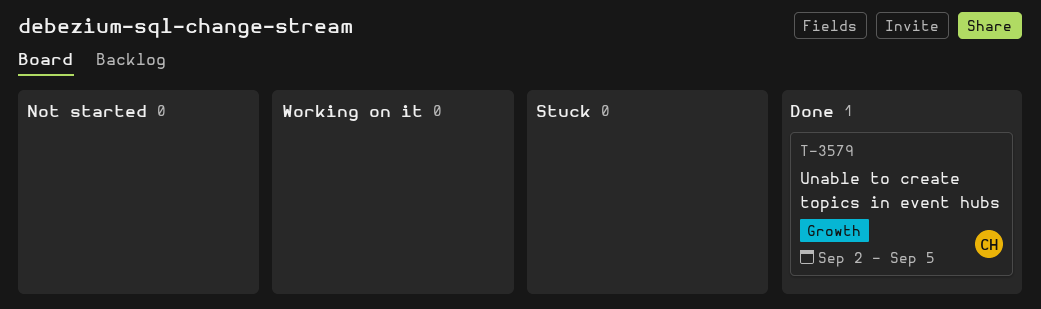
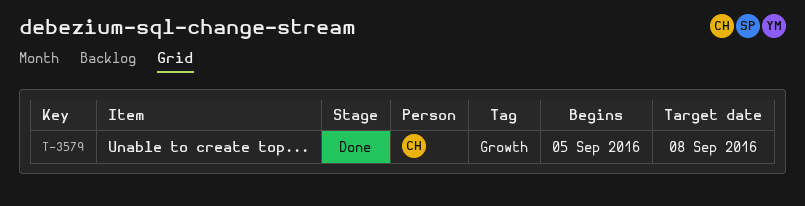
T-3579, start: Sep 2 -> Sep 5
T-3579, due: Sep 5 -> Sep 8

